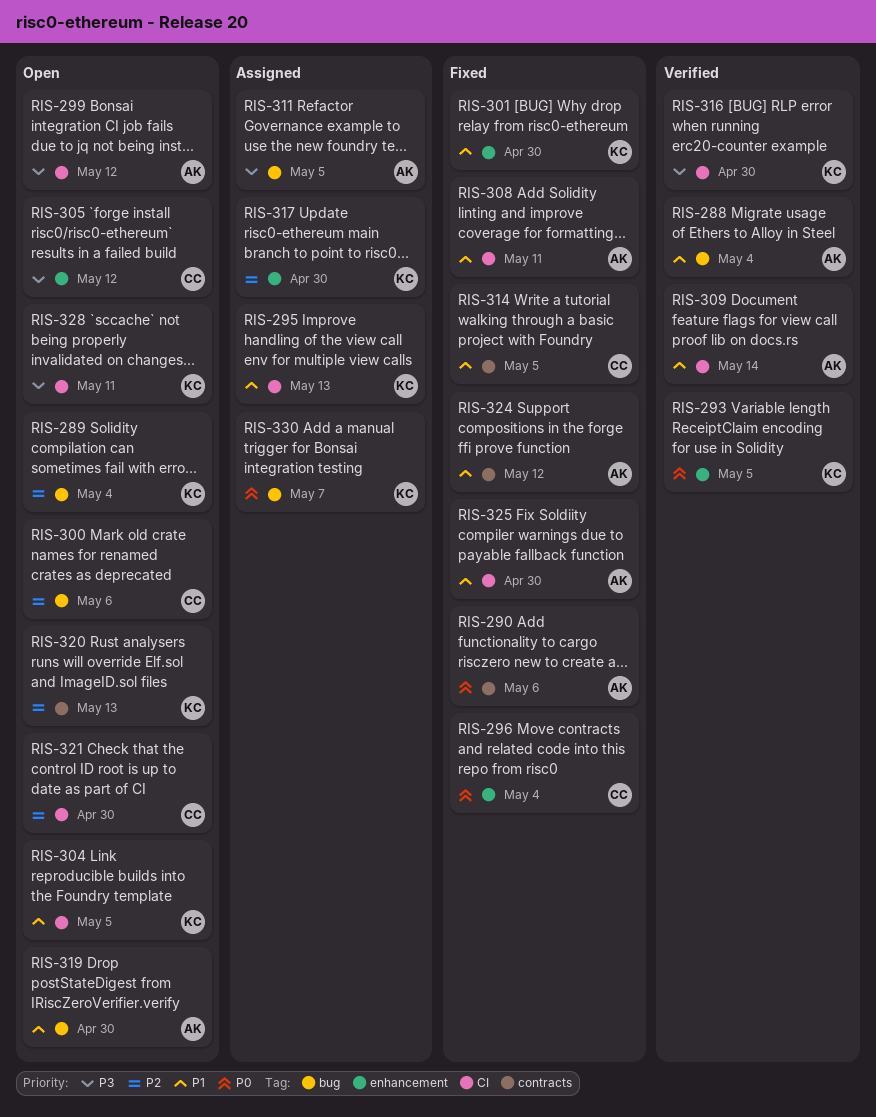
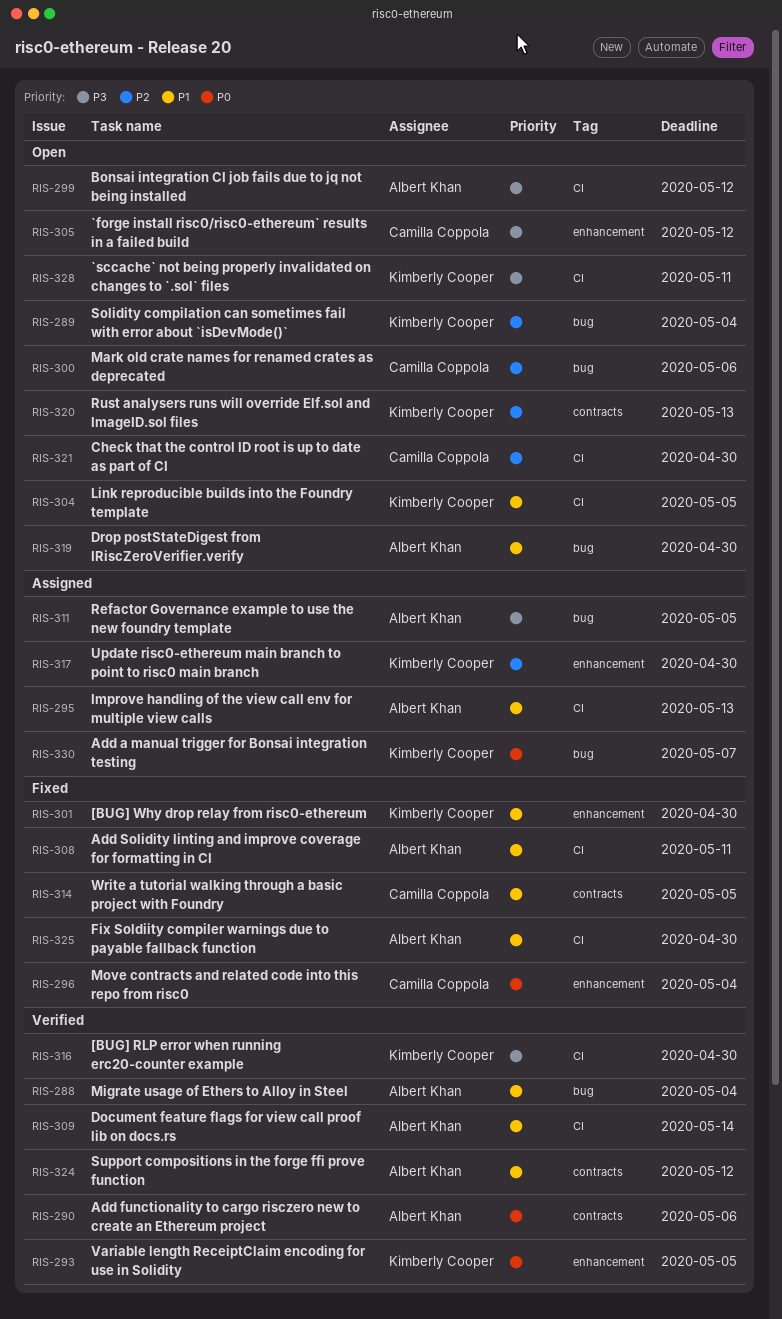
RIS-290, status: Fixed -> Verified
RIS-295, owner: Kimberly Cooper -> Albert Khan
RIS-324, status: Fixed -> Verified

